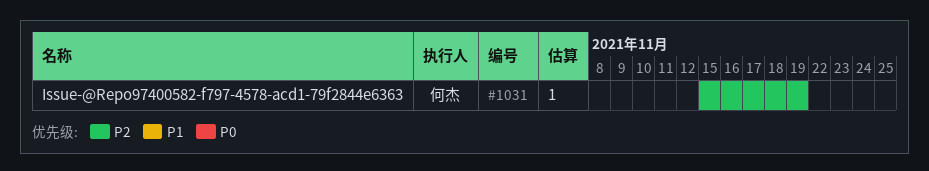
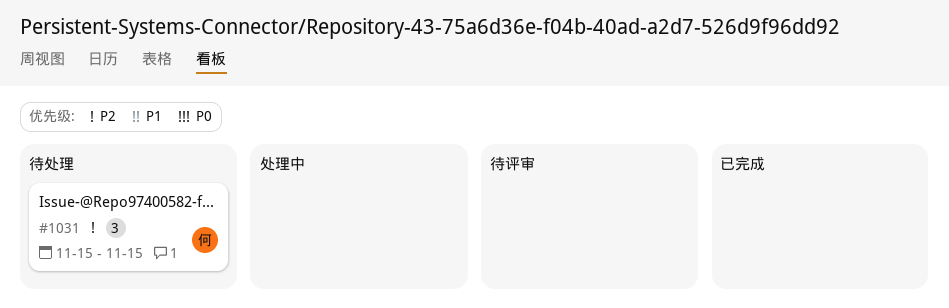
#1031, estimate: 1 -> 3
#1031, due: Nov 19 -> Nov 15

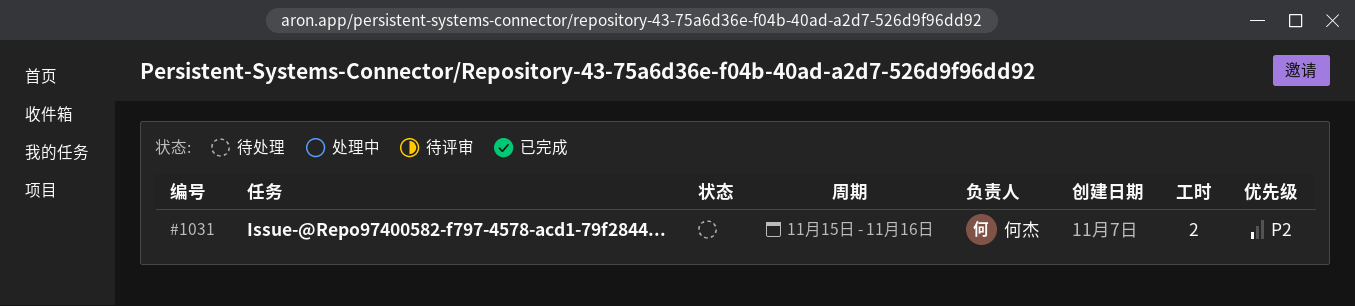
#1031, estimate: 3 -> 2
#1031, due: Nov 15 -> Nov 16

